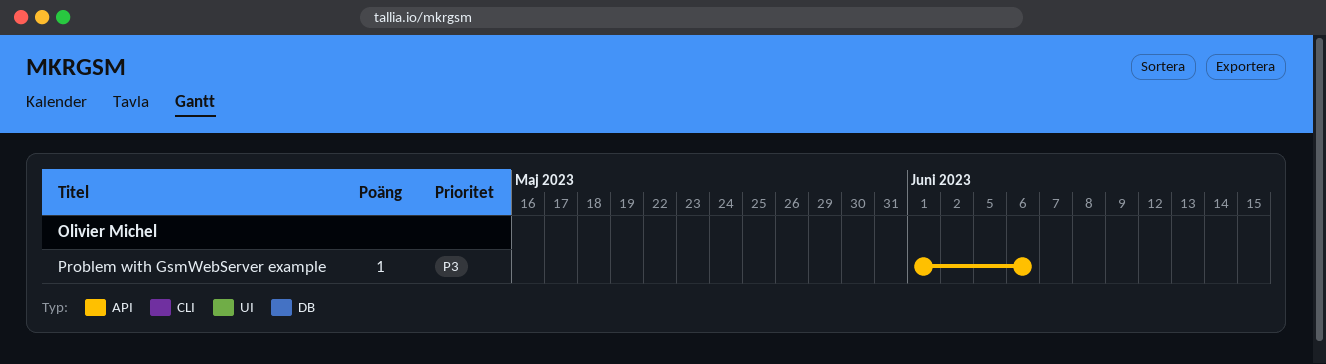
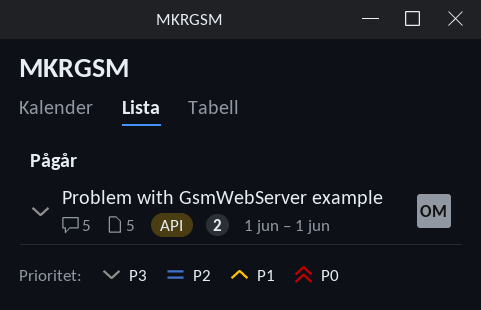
Problem with GsmWebServer example, estimate: 1 -> 2
Problem with GsmWebServer example, due: Jun 6 -> Jun 1

